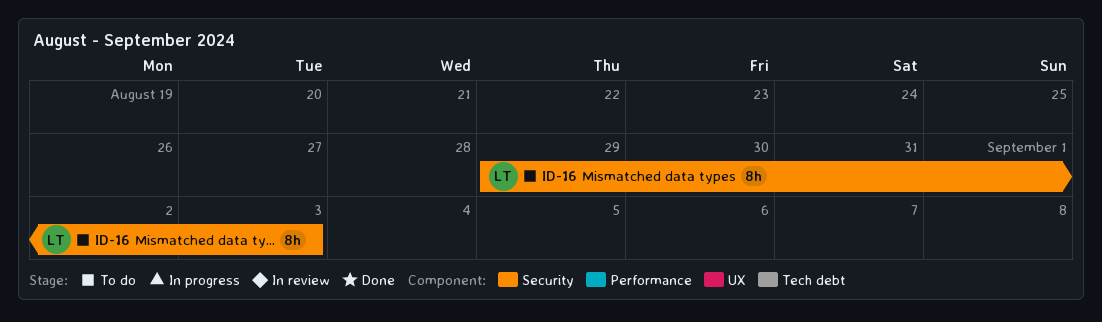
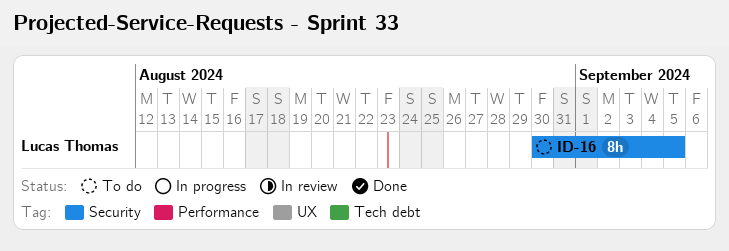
ID-16, start: Aug 29 -> Aug 30
ID-16, due: Sep 3 -> Sep 5

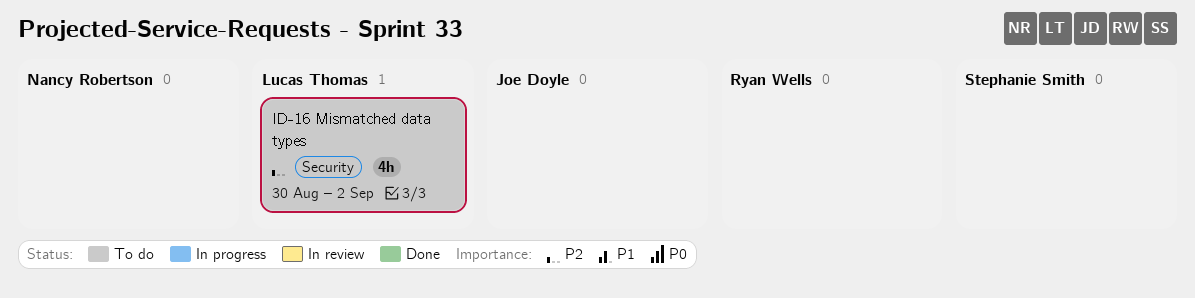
ID-16, estimate: 8h -> 4h
ID-16, due: Sep 5 -> Sep 2

